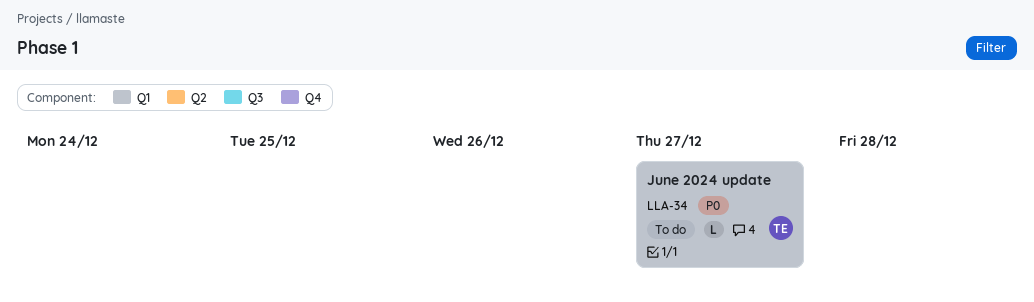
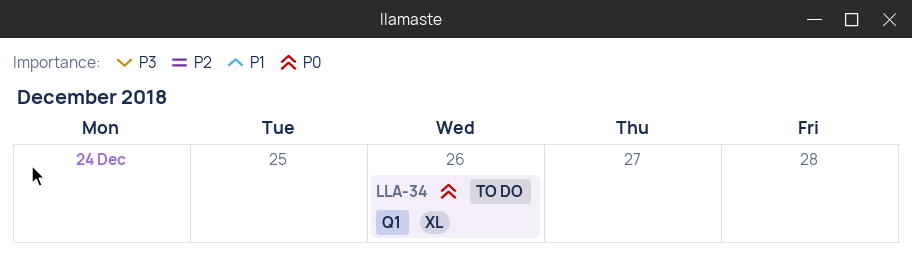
LLA-34, estimate: L -> XL
LLA-34, due: Dec 27 -> Dec 26

